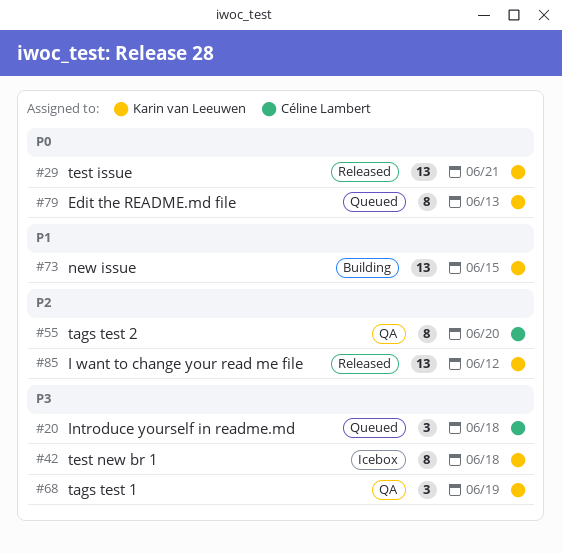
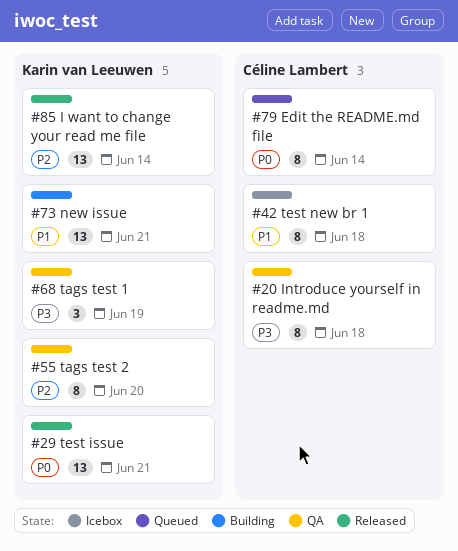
#20, status: Queued -> QA
#20, estimate: 3 -> 8
#42, owner: Karin van Leeuwen -> Céline Lambert
#42, priority: P3 -> P1
#55, owner: Céline Lambert -> Karin van Leeuwen
#73, due: Jun 15 -> Jun 21
#79, owner: Karin van Leeuwen -> Céline Lambert
#79, due: Jun 13 -> Jun 14
#85, due: Jun 12 -> Jun 14

